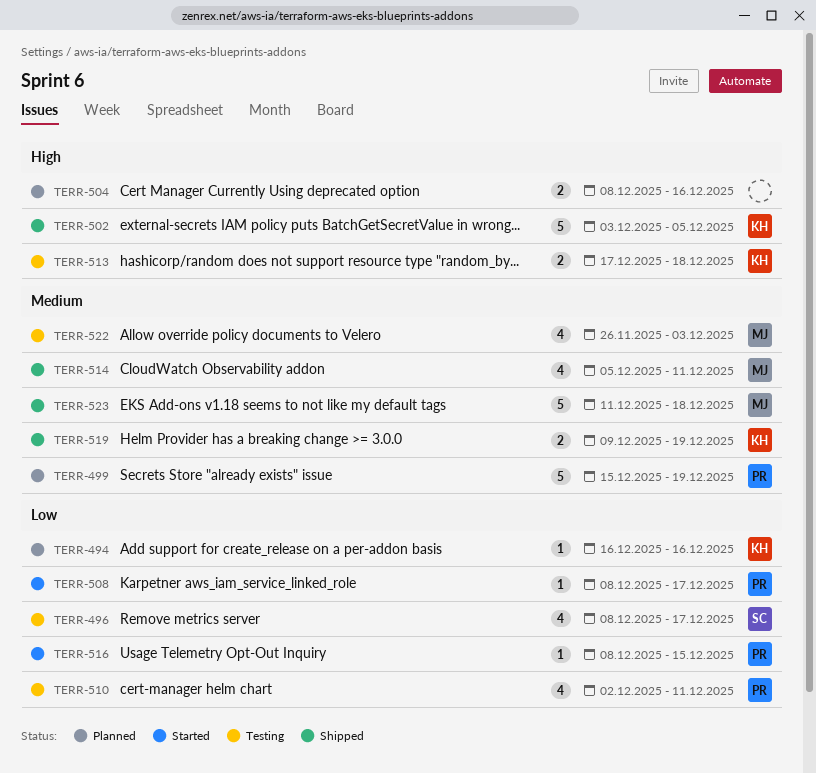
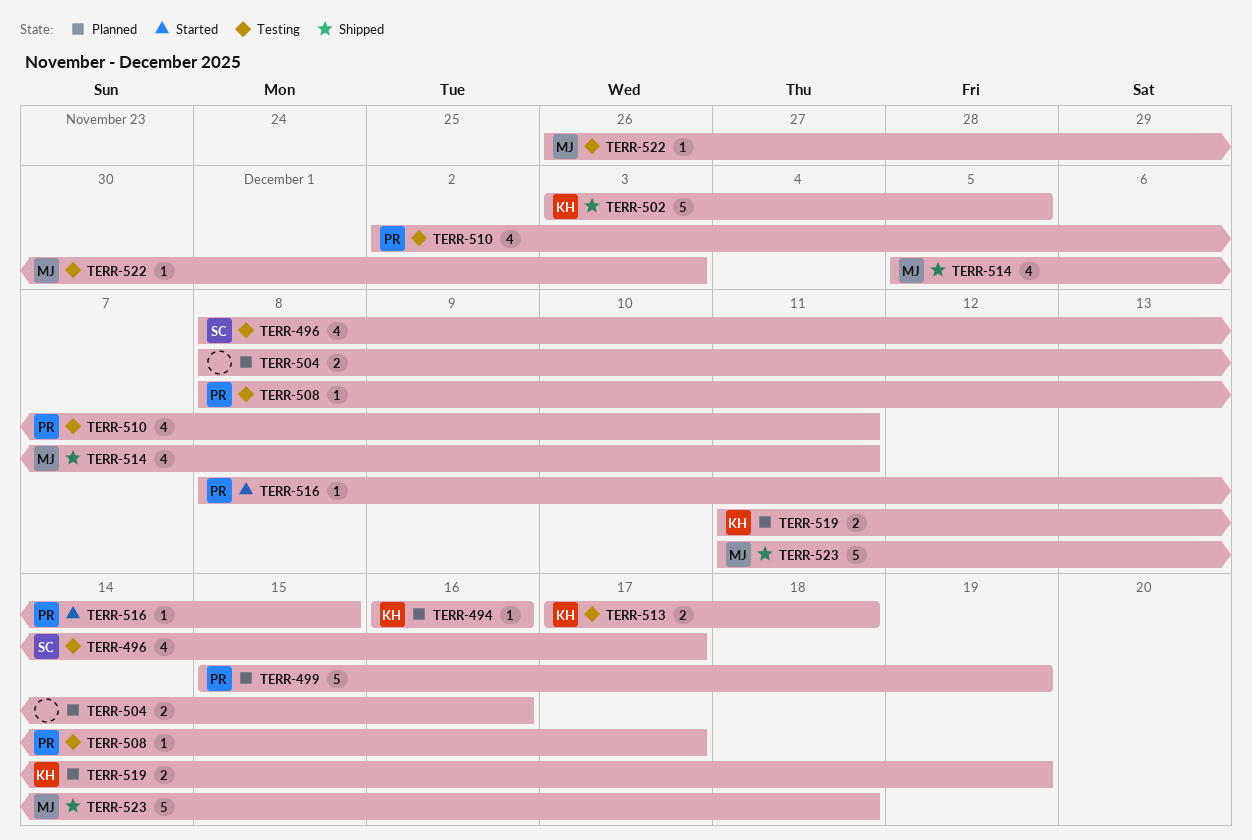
TERR-508, status: Started -> Testing
TERR-519, status: Shipped -> Planned
TERR-519, start: Dec 9 -> Dec 11
TERR-522, estimate: 4 -> 1

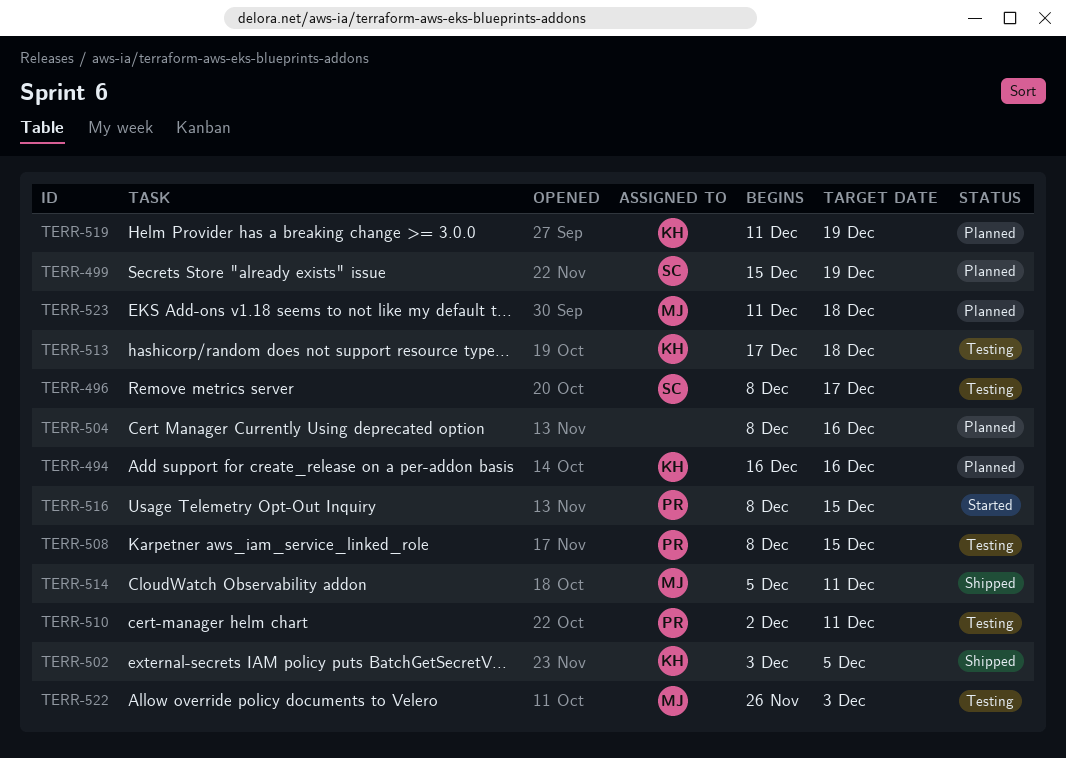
TERR-499, owner: PR -> SC
TERR-508, due: Dec 17 -> Dec 15
TERR-523, status: Shipped -> Planned

